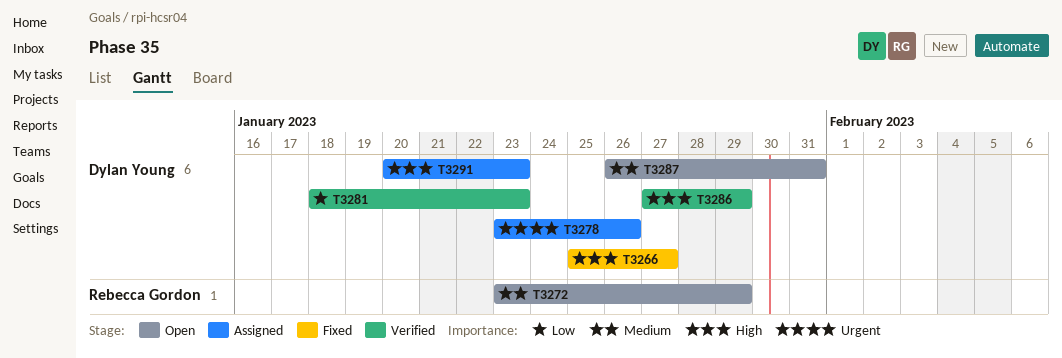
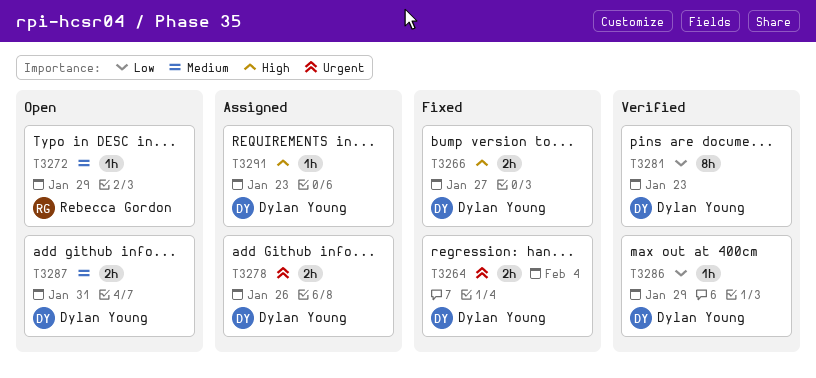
T3264: none -> present
T3286, priority: High -> Low

